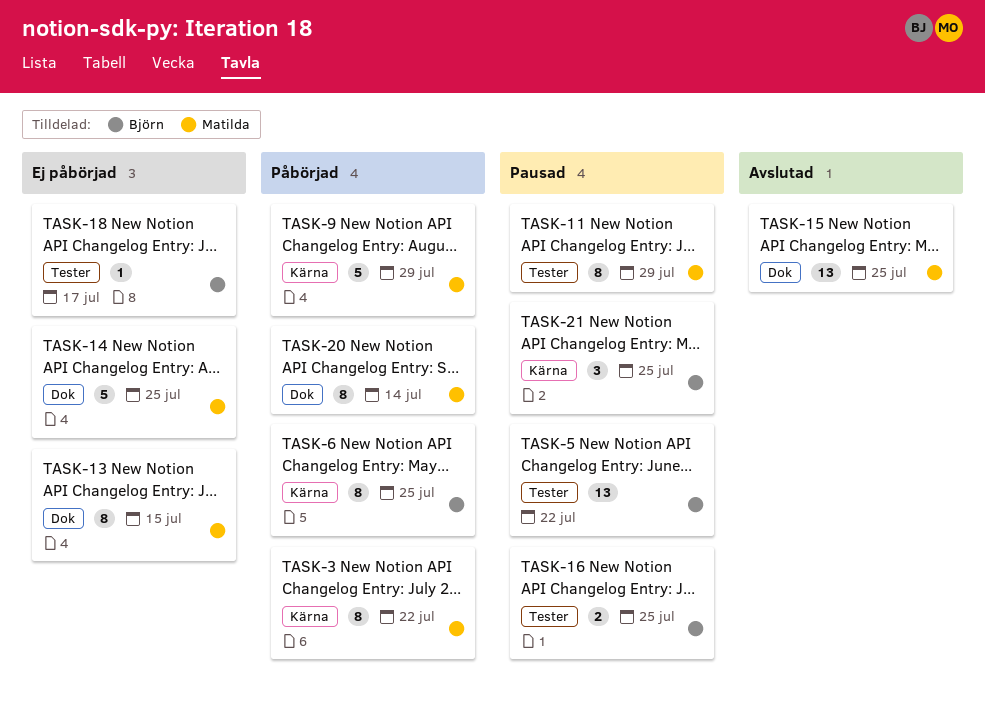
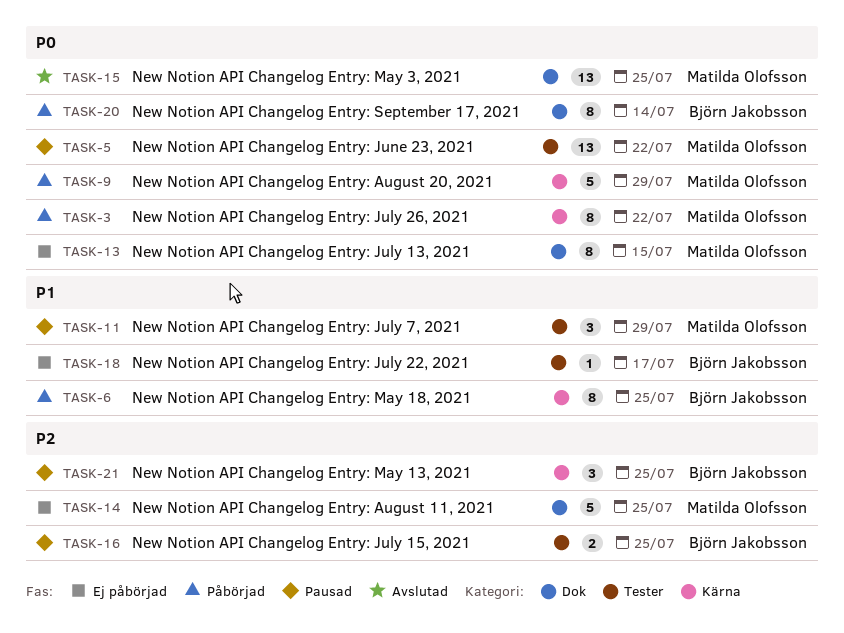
TASK-5, owner: Björn Jakobsson -> Matilda Olofsson
TASK-11, estimate: 8 -> 3
TASK-20, owner: Matilda Olofsson -> Björn Jakobsson

